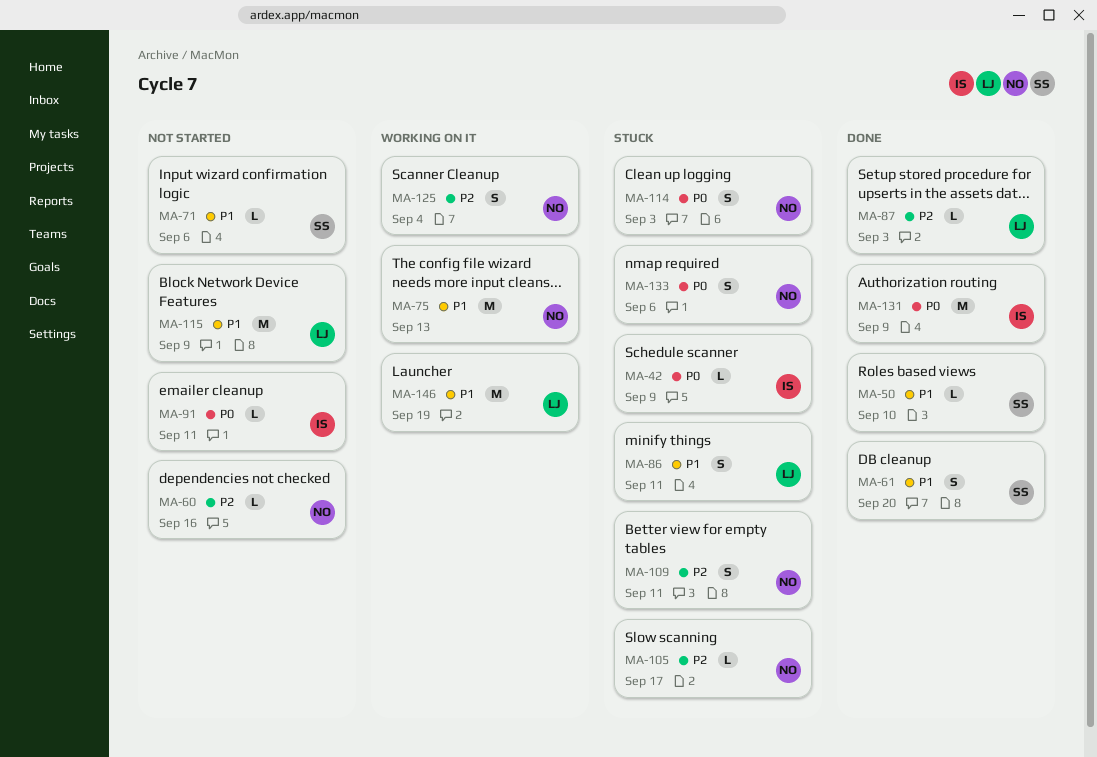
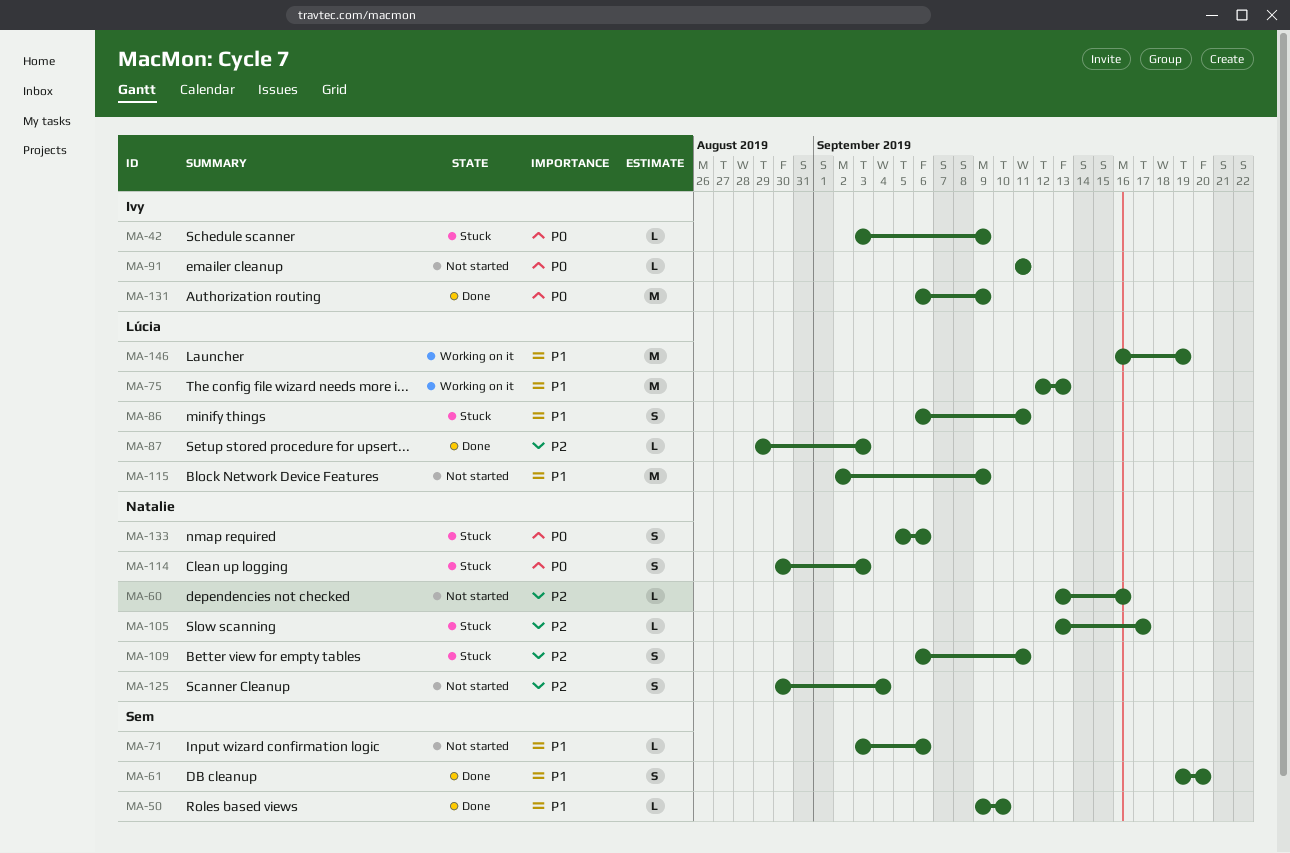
MA-75, owner: Natalie -> Lúcia
MA-125, status: Working on it -> Not started

